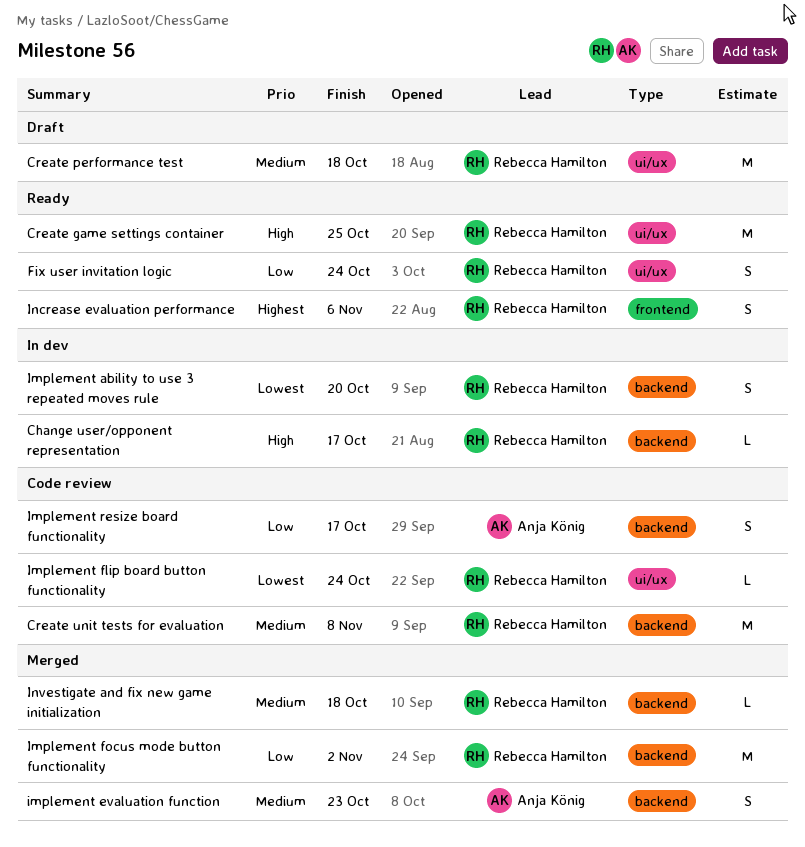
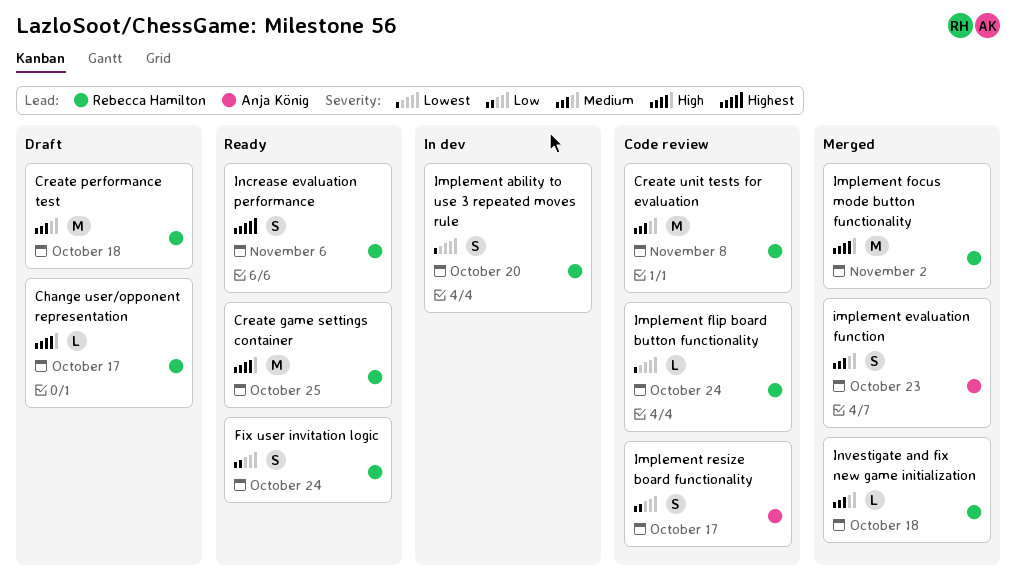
Change user/opponent representation, status: In dev -> Draft
Implement focus mode button functionality, priority: Low -> High

